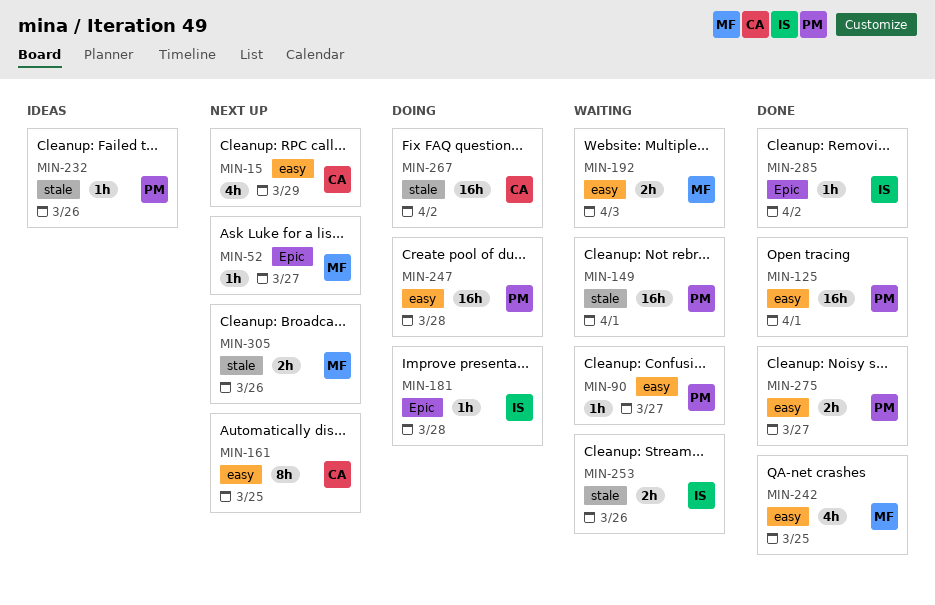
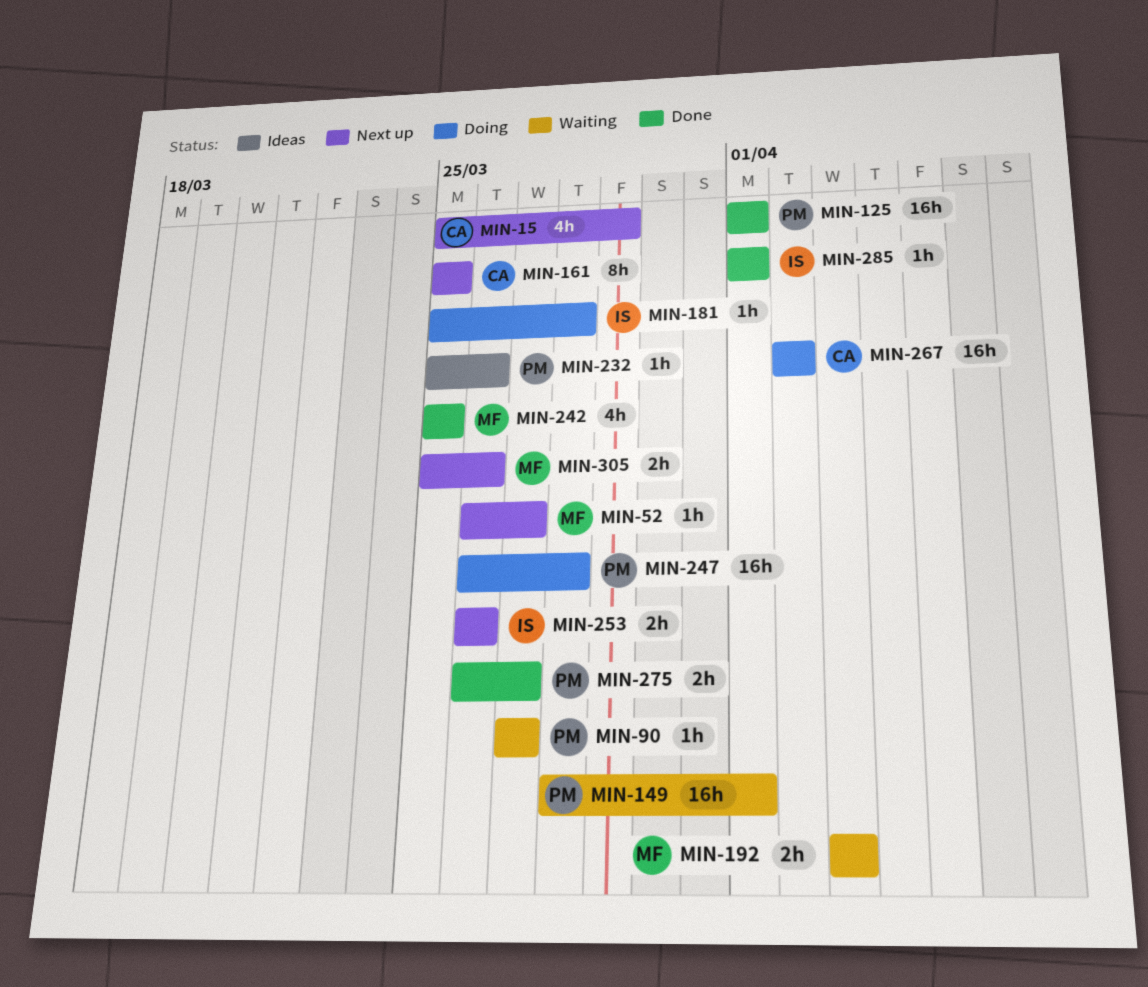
MIN-253, status: Waiting -> Next up
MIN-285, due: Apr 2 -> Apr 1

